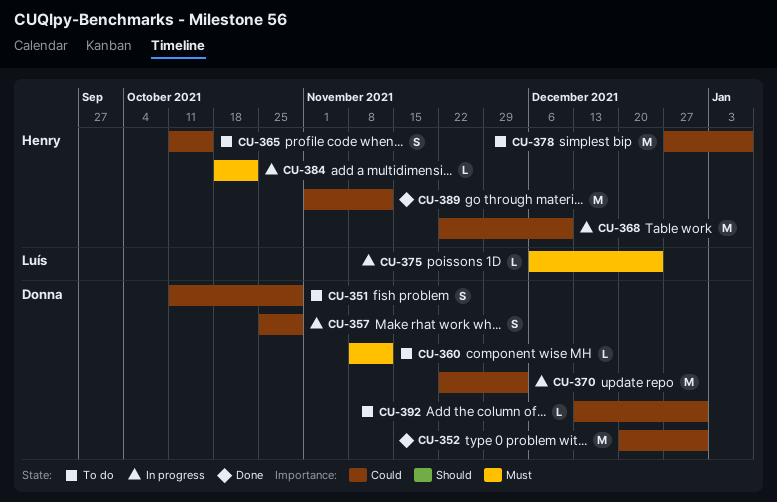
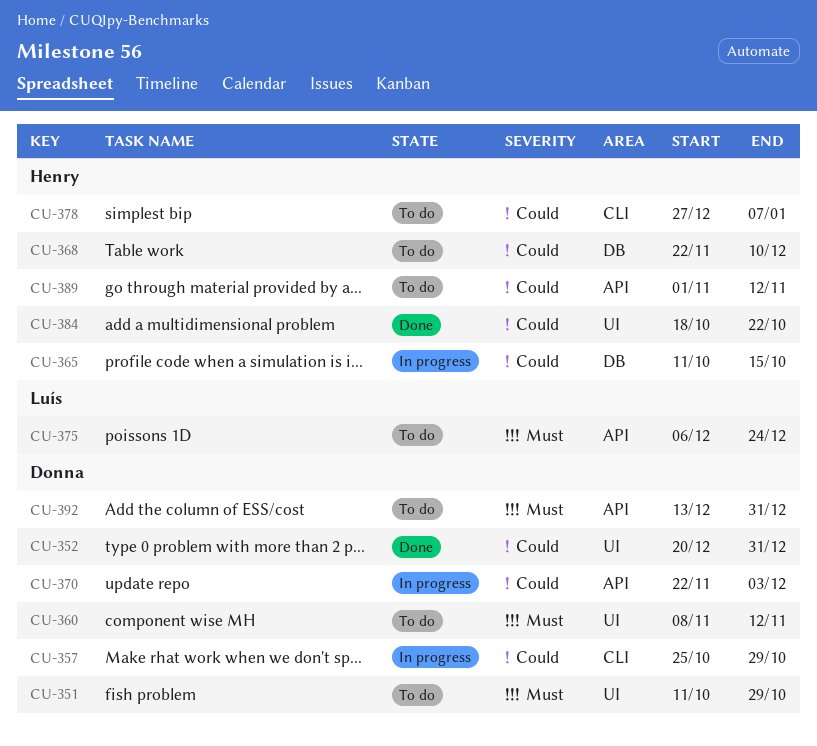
CU-351, priority: Could -> Must
CU-365, status: To do -> In progress
CU-368, status: In progress -> To do
CU-375, status: In progress -> To do
CU-384, status: In progress -> Done
CU-384, priority: Must -> Could
CU-389, status: Done -> To do
CU-392, priority: Could -> Must

